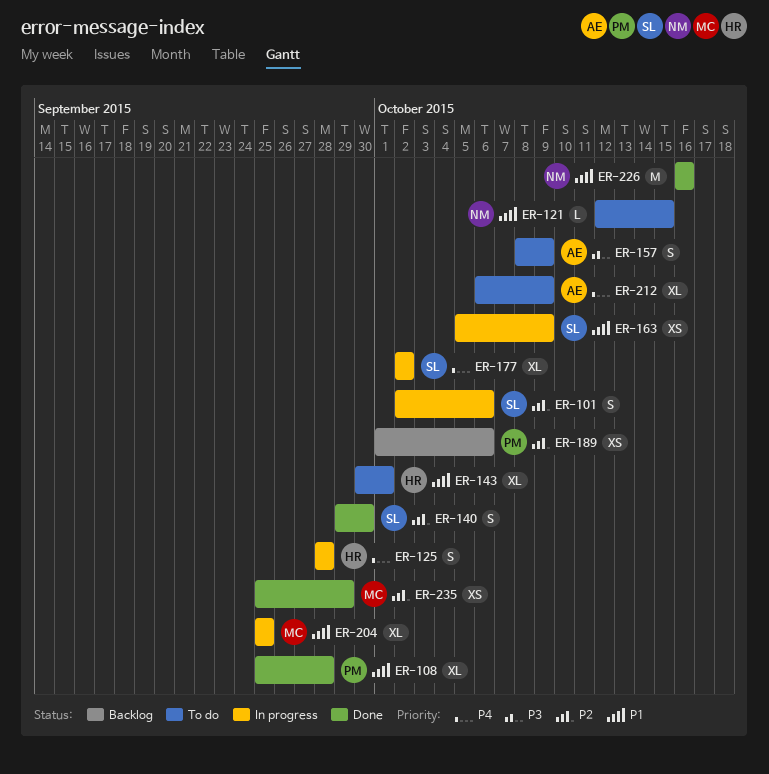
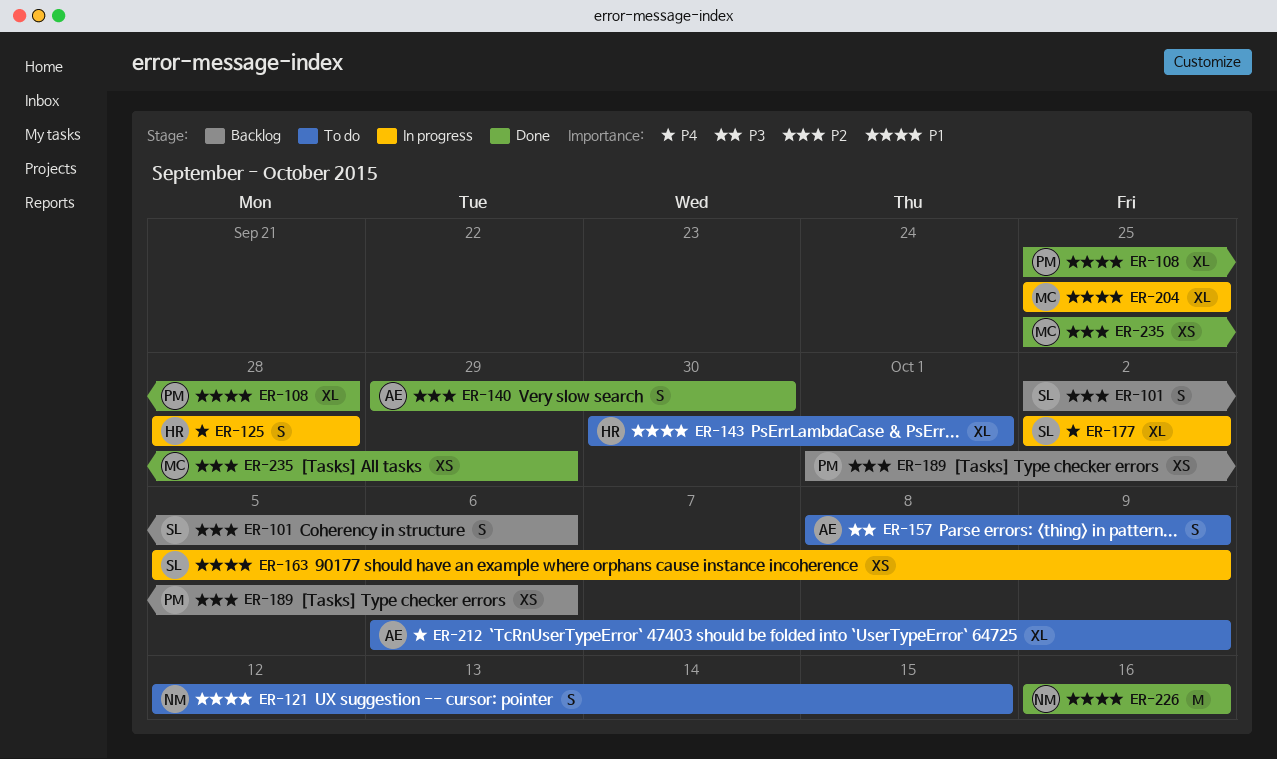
ER-101, status: In progress -> Backlog
ER-121, estimate: L -> S
ER-140, owner: SL -> AE

